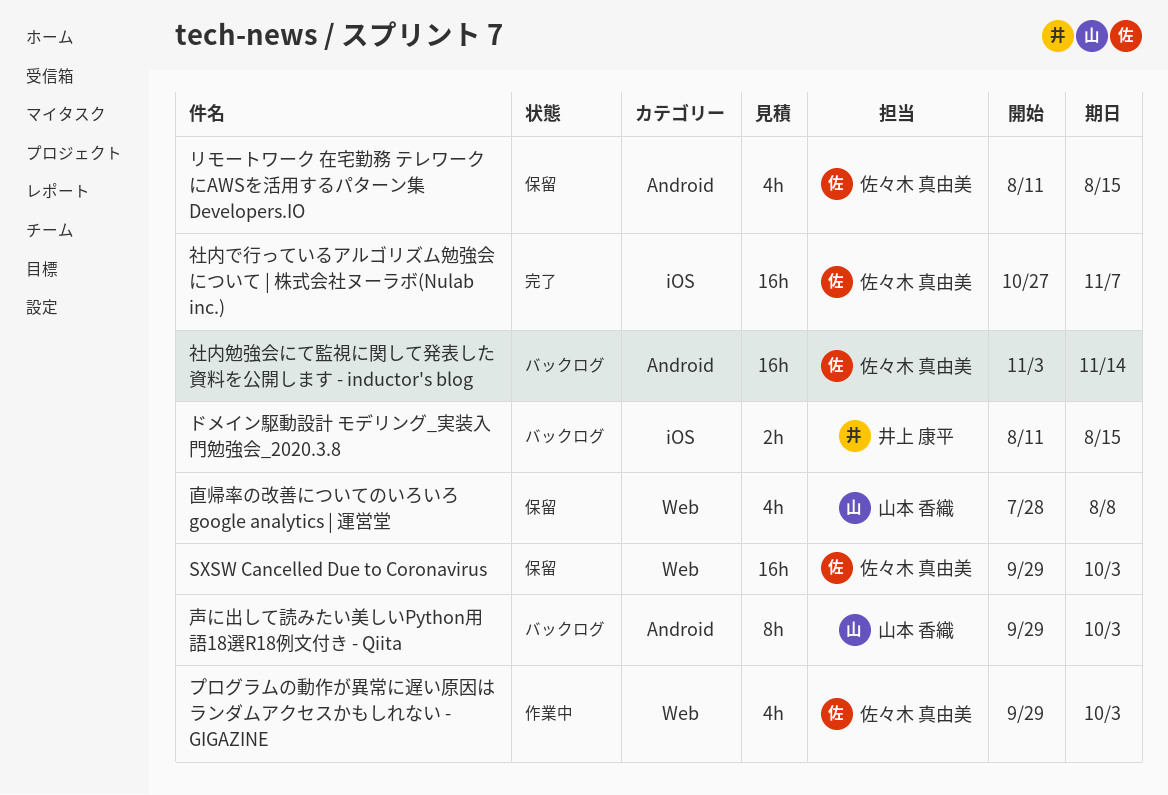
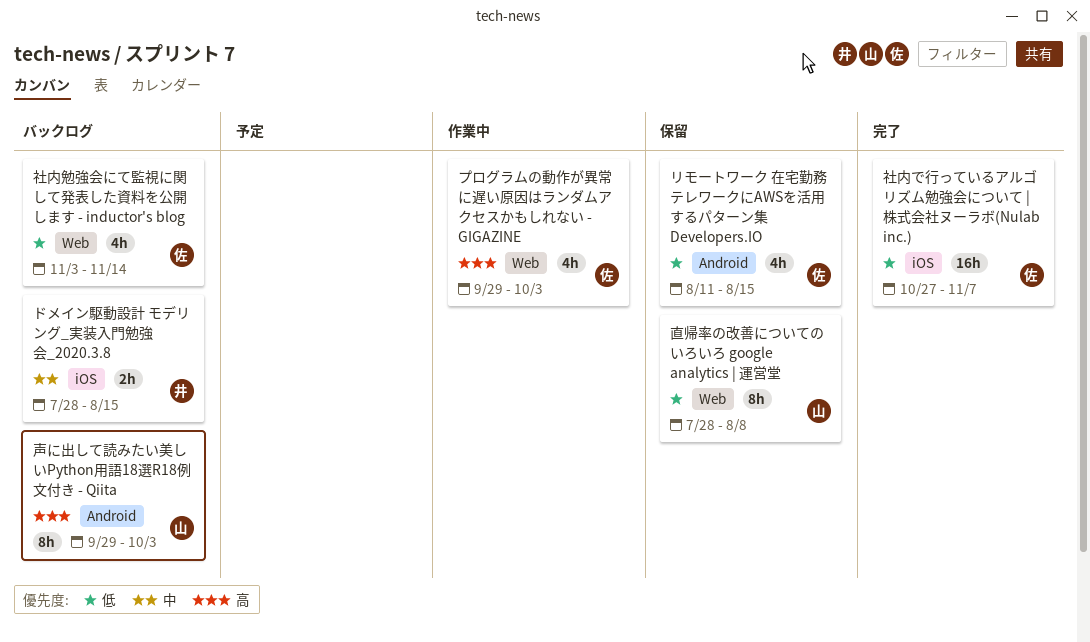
SXSW Cancelled Due to Coronavirus: present -> none
ドメイン駆動設計 モデリング_実装入門勉強会_2020.3.8, start: Aug 11 -> Jul 28
直帰率の改善についてのいろいろ google analytics | 運営堂, estimate: 4h -> 8h
社内勉強会にて監視に関して発表した資料を公開します - inductor's blog, label: Android -> Web
社内勉強会にて監視に関して発表した資料を公開します - inductor's blog, estimate: 16h -> 4h

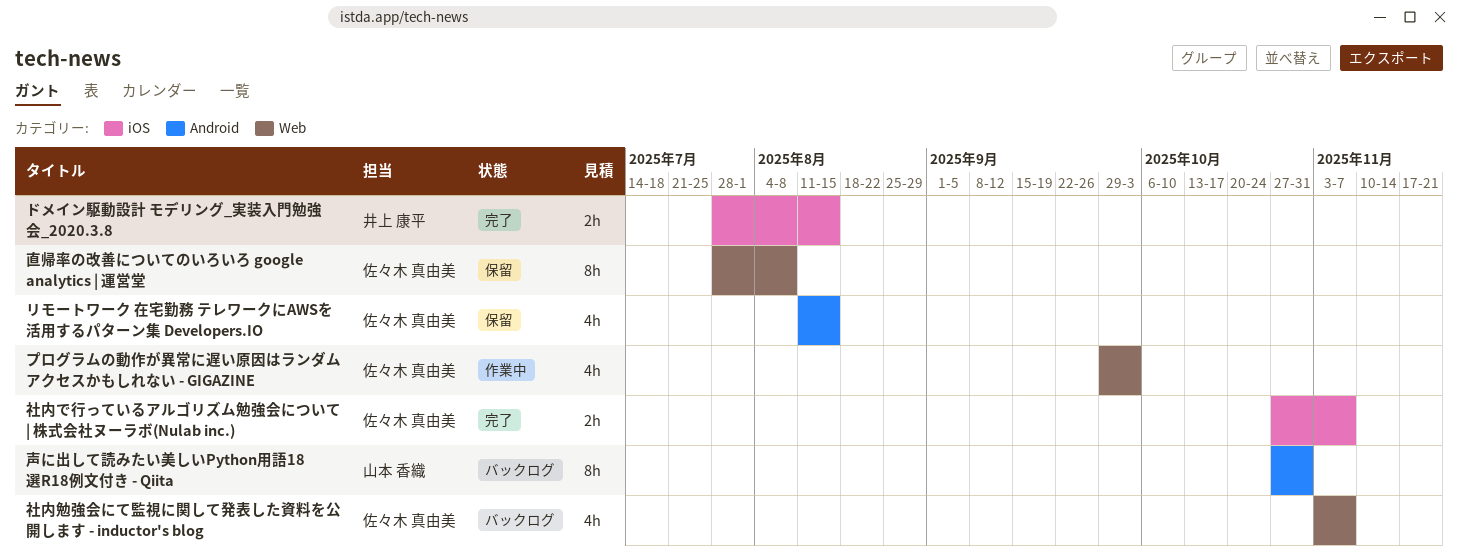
ドメイン駆動設計 モデリング_実装入門勉強会_2020.3.8, status: バックログ -> 完了
声に出して読みたい美しいPython用語18選R18例文付き - Qiita, start: Sep 29 -> Oct 27
声に出して読みたい美しいPython用語18選R18例文付き - Qiita, due: Oct 3 -> Oct 31
直帰率の改善についてのいろいろ google analytics | 運営堂, owner: 山本 香織 -> 佐々木 真由美
社内で行っているアルゴリズム勉強会について | 株式会社ヌーラボ(Nulab inc.), estimate: 16h -> 2h
社内勉強会にて監視に関して発表した資料を公開します - inductor's blog, due: Nov 14 -> Nov 7

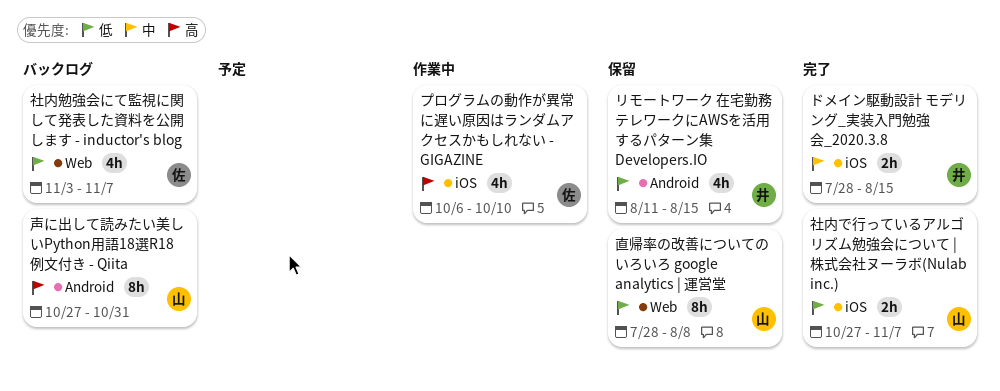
プログラムの動作が異常に遅い原因はランダムアクセスかもしれない - GIGAZINE, label: Web -> iOS
プログラムの動作が異常に遅い原因はランダムアクセスかもしれない - GIGAZINE, start: Sep 29 -> Oct 6
プログラムの動作が異常に遅い原因はランダムアクセスかもしれない - GIGAZINE, due: Oct 3 -> Oct 10
リモートワーク 在宅勤務 テレワークにAWSを活用するパターン集 Developers.IO, owner: 佐々木 真由美 -> 井上 康平
直帰率の改善についてのいろいろ google analytics | 運営堂, owner: 佐々木 真由美 -> 山本 香織
社内で行っているアルゴリズム勉強会について | 株式会社ヌーラボ(Nulab inc.), owner: 佐々木 真由美 -> 山本 香織

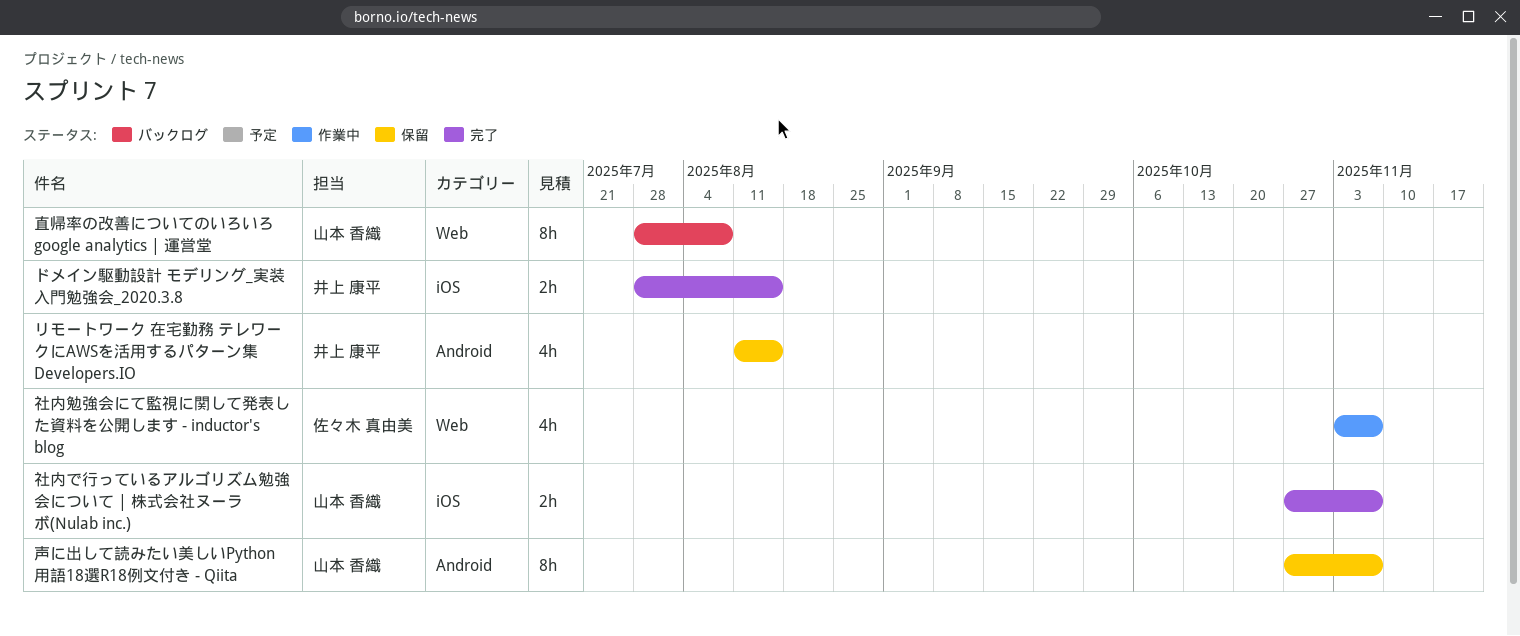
プログラムの動作が異常に遅い原因はランダムアクセスかもしれない - GIGAZINE: present -> none
声に出して読みたい美しいPython用語18選R18例文付き - Qiita, status: バックログ -> 保留
声に出して読みたい美しいPython用語18選R18例文付き - Qiita, due: Oct 31 -> Nov 7
直帰率の改善についてのいろいろ google analytics | 運営堂, status: 保留 -> バックログ
社内勉強会にて監視に関して発表した資料を公開します - inductor's blog, status: バックログ -> 作業中

